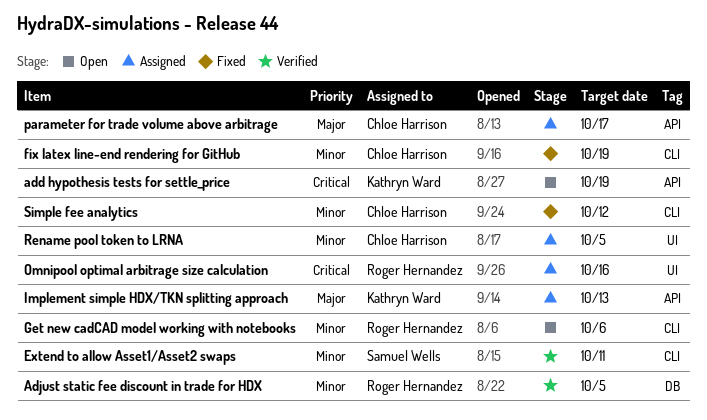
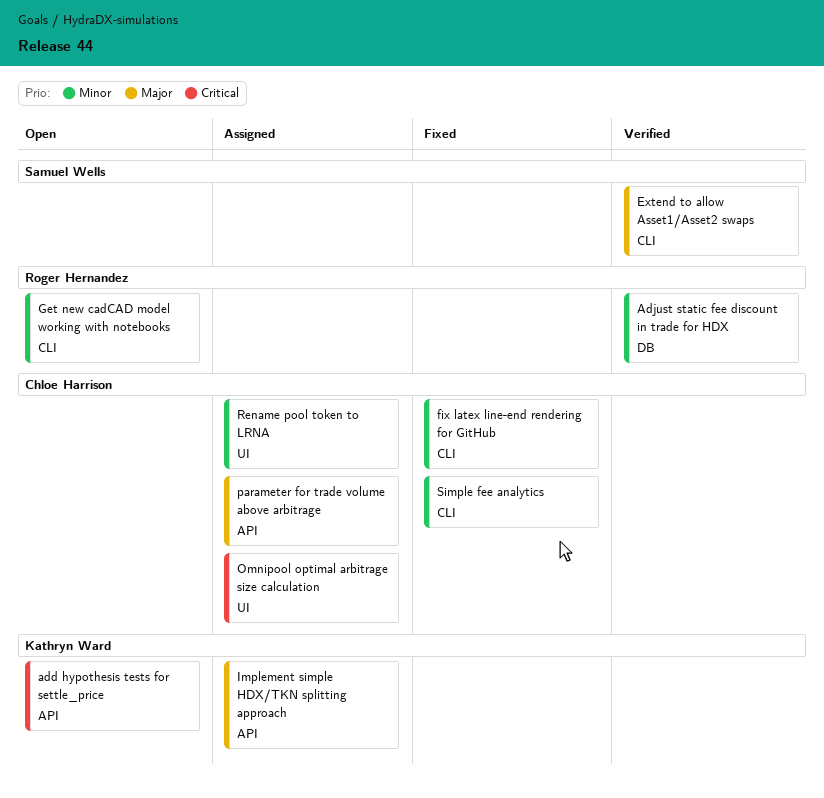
Extend to allow Asset1/Asset2 swaps, priority: Minor -> Major
Omnipool optimal arbitrage size calculation, owner: Roger Hernandez -> Chloe Harrison

